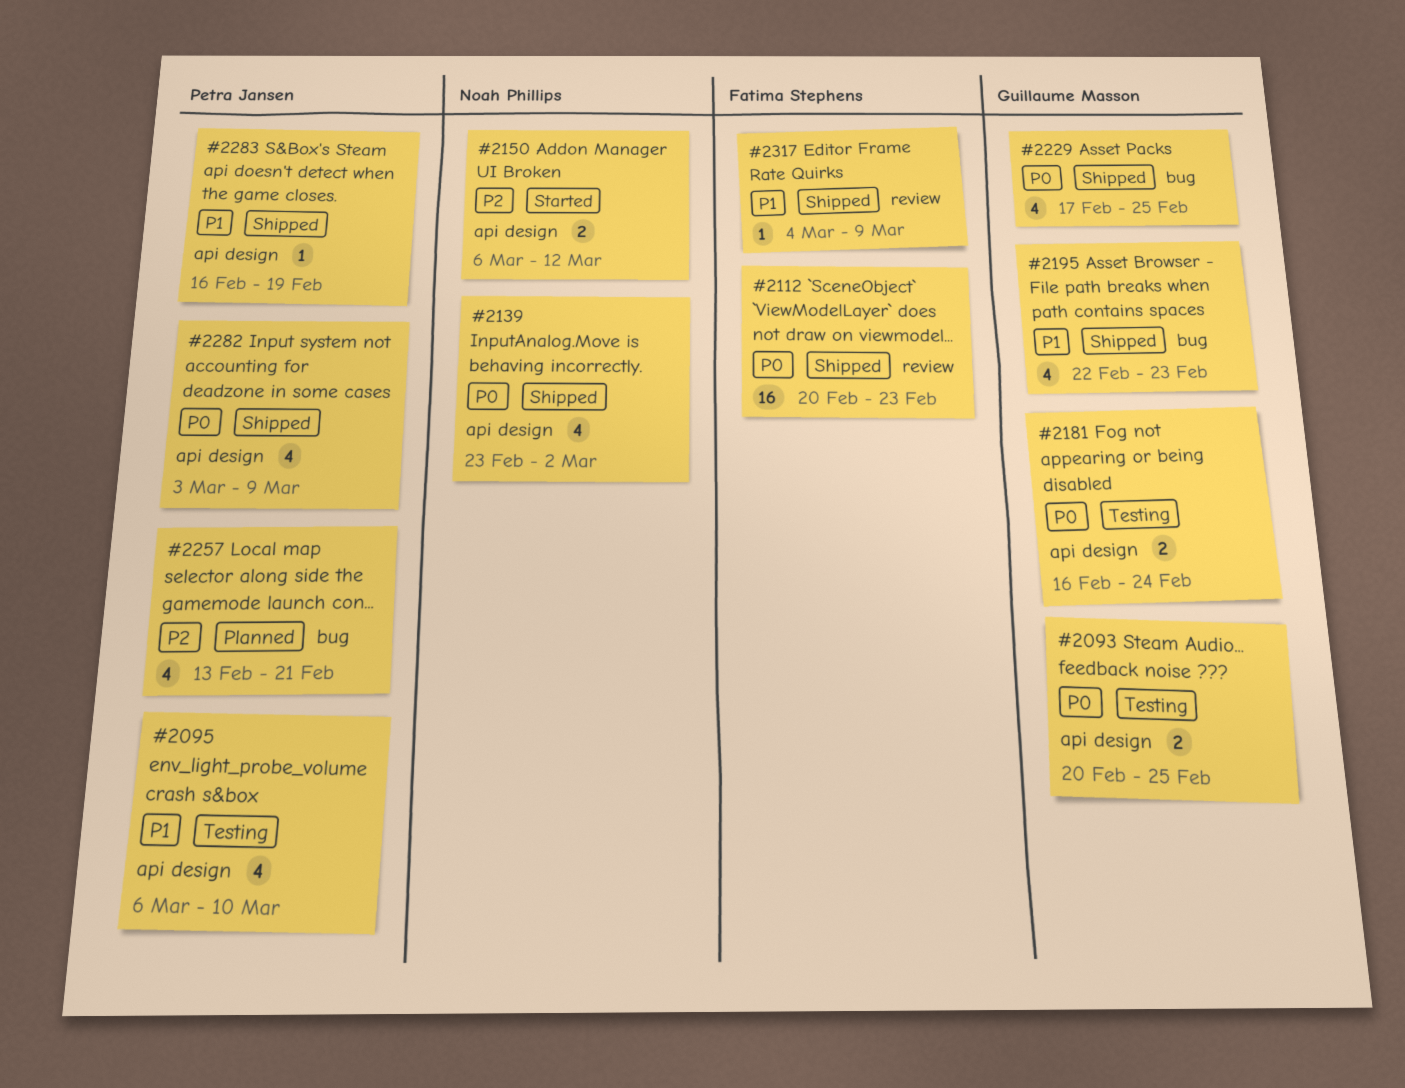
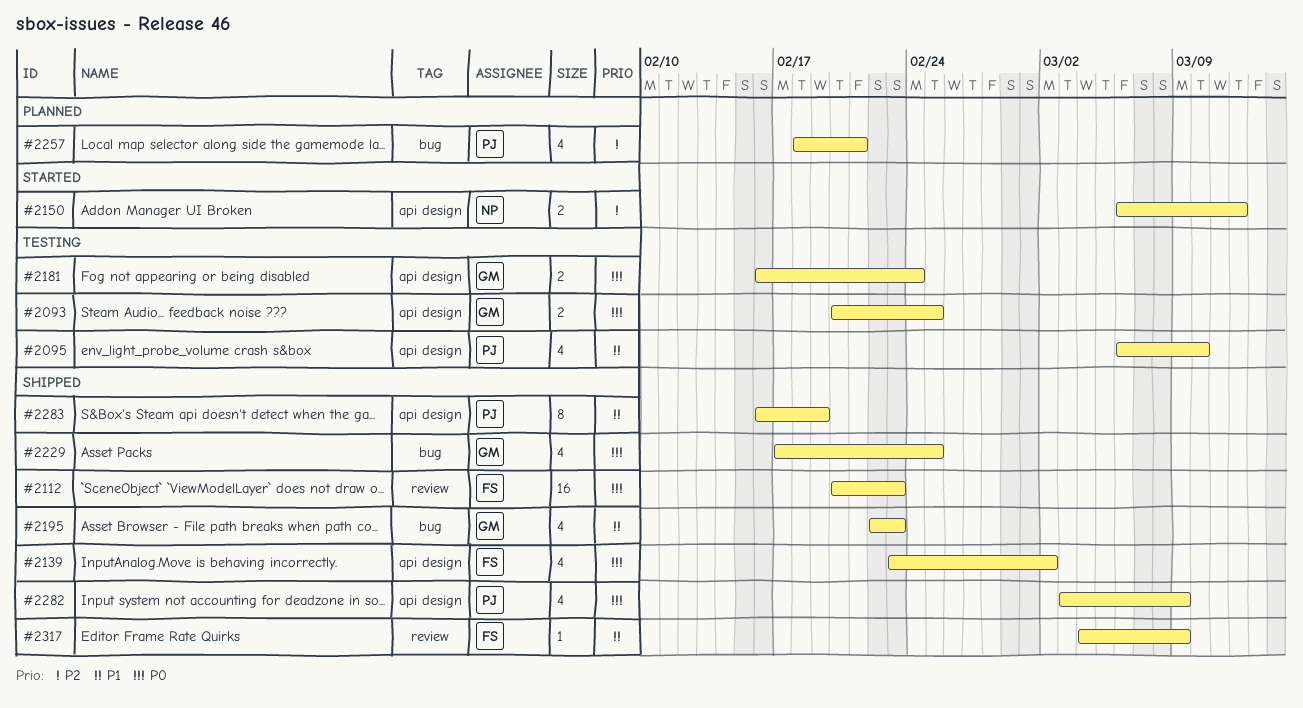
#2139, owner: Noah Phillips -> Fatima Stephens
#2257, start: Feb 13 -> Feb 18
#2283, estimate: 1 -> 8

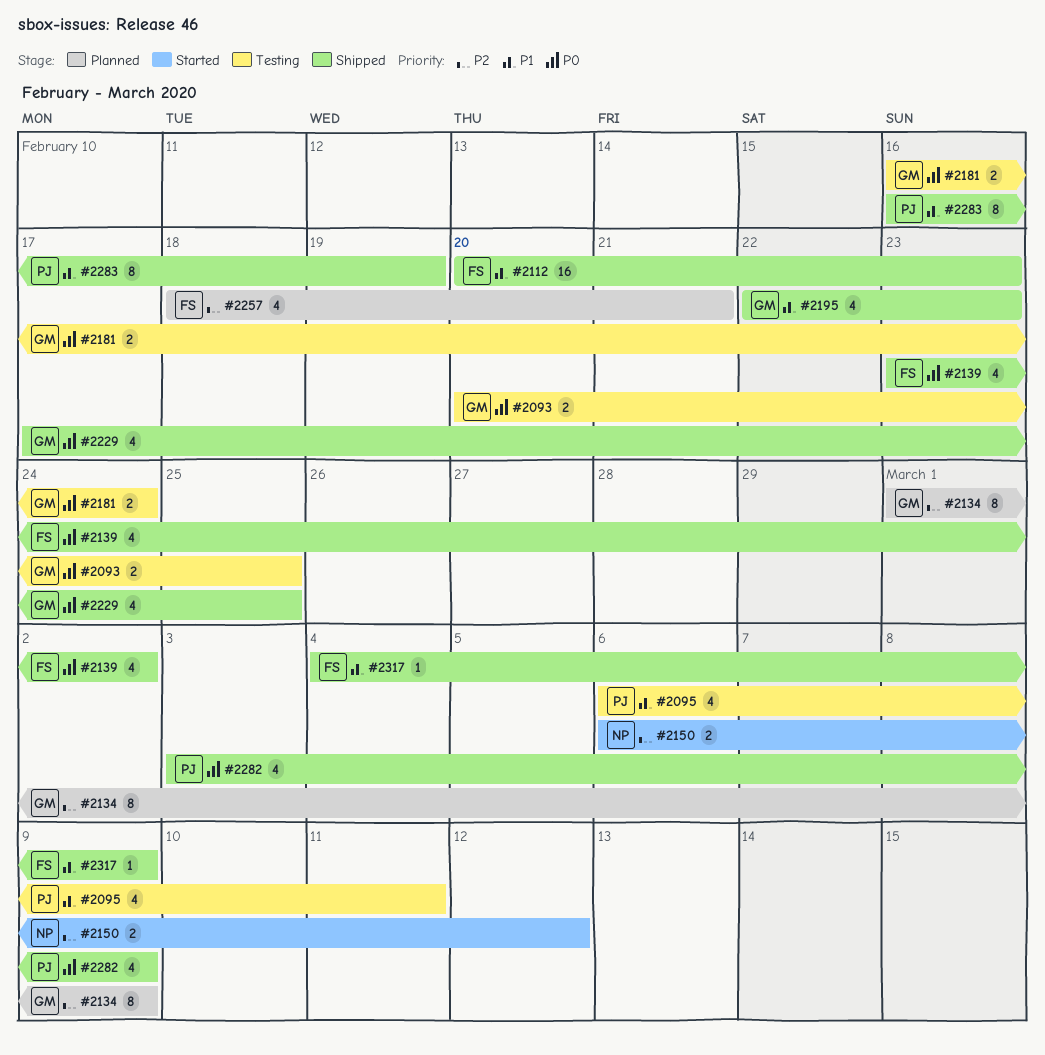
#2095, due: Mar 10 -> Mar 11
#2112, priority: P0 -> P1
#2134: none -> present
#2257, owner: PJ -> FS

